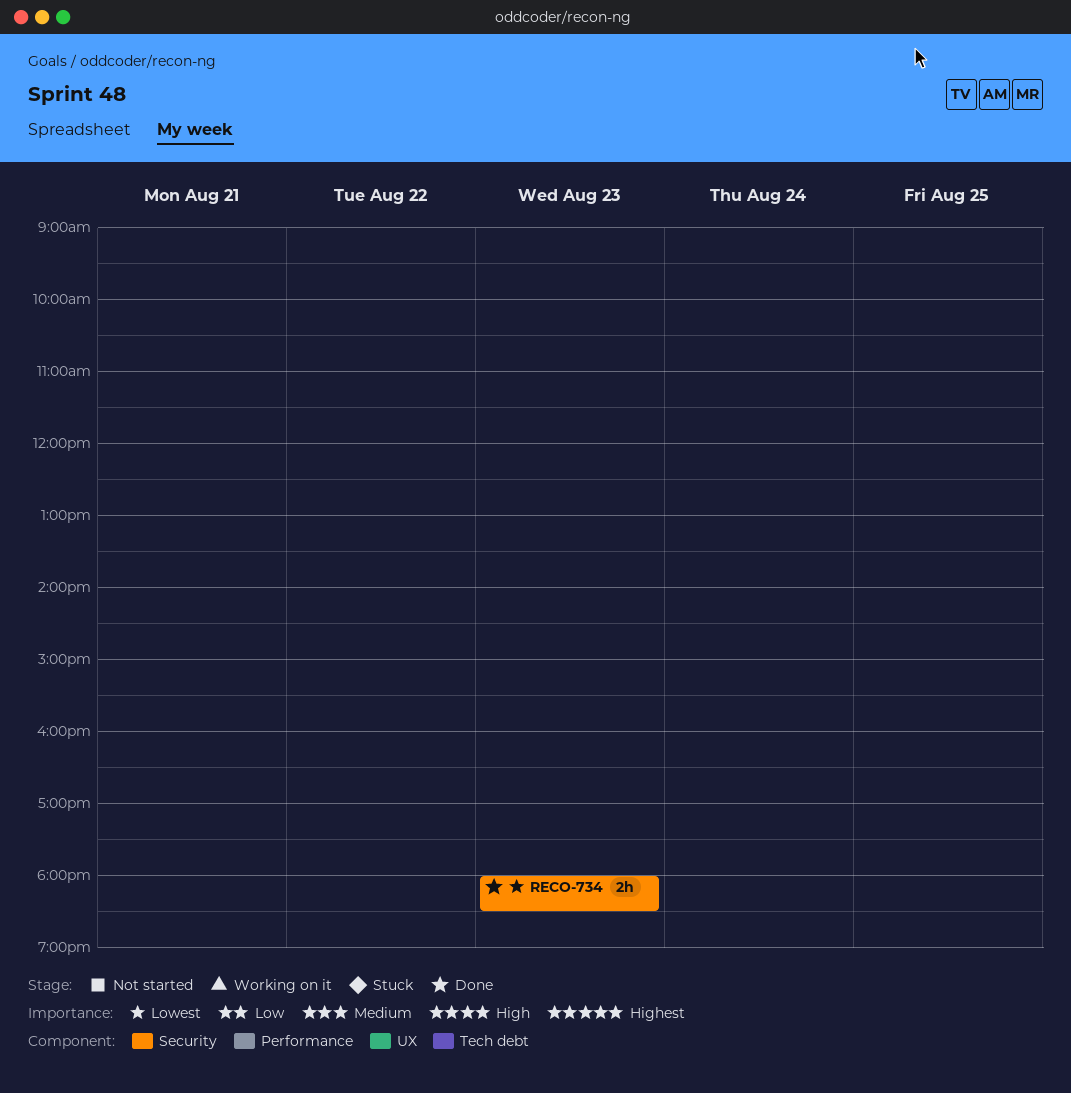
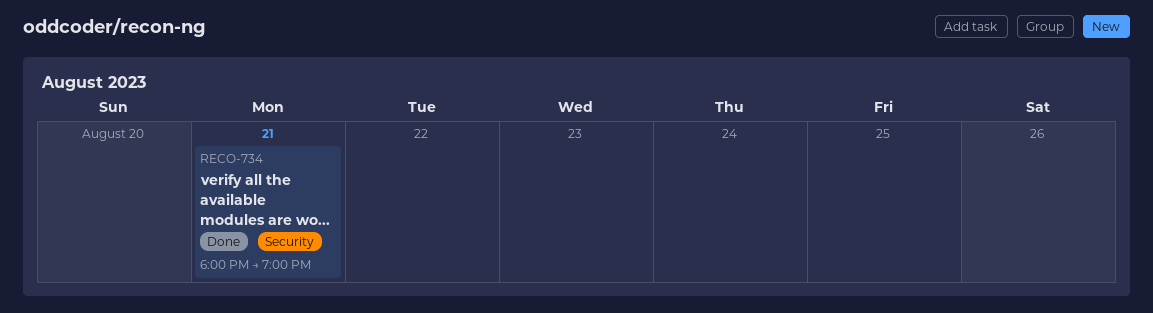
RECO-734, day: Aug 23 -> Aug 21
RECO-734, ends: 18:30 -> 19:00

